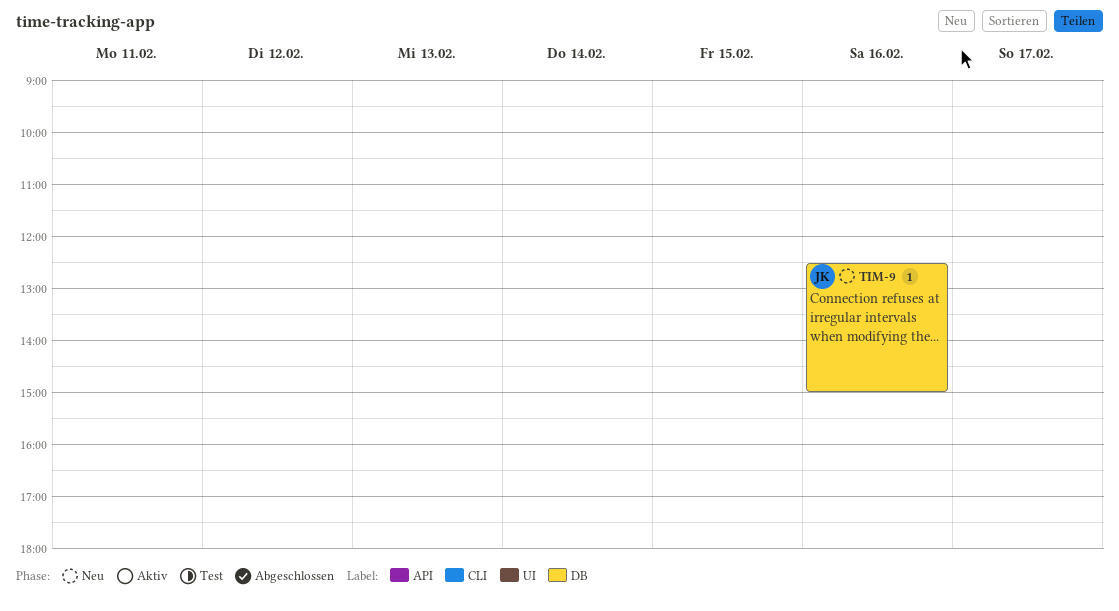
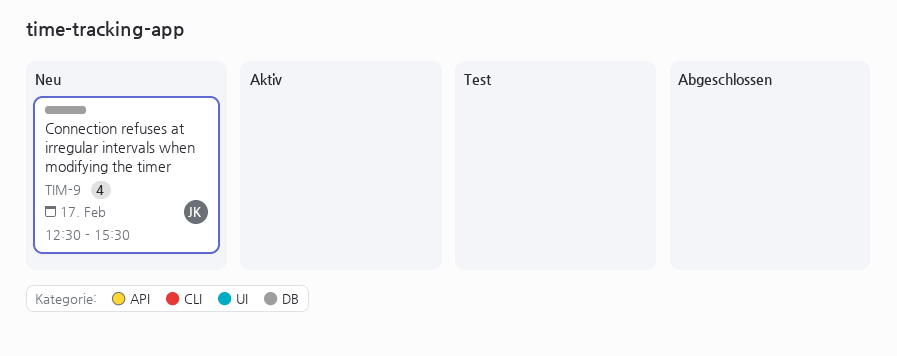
TIM-9, estimate: 1 -> 4
TIM-9, day: Feb 16 -> Feb 17
TIM-9, ends: 15:00 -> 15:30

